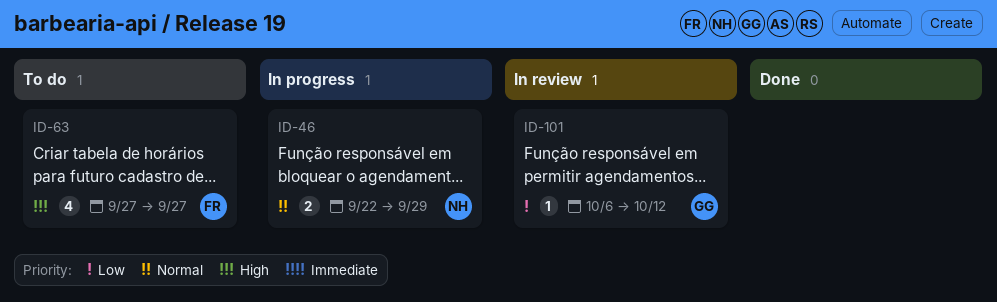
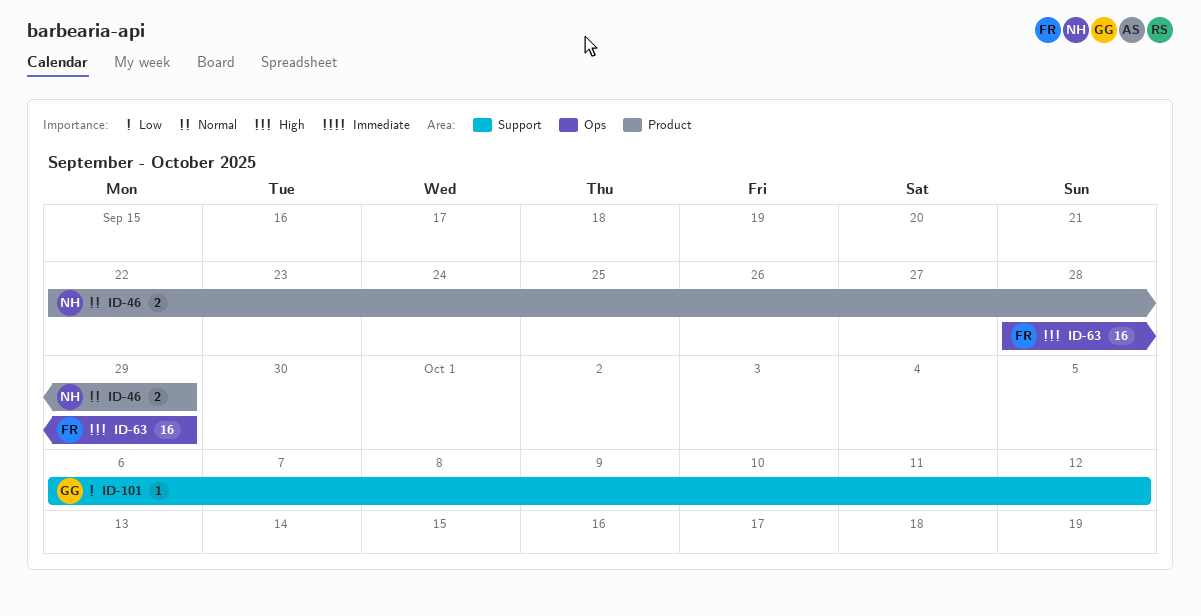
ID-63, estimate: 4 -> 16
ID-63, start: Sep 27 -> Sep 28
ID-63, due: Sep 27 -> Sep 29

